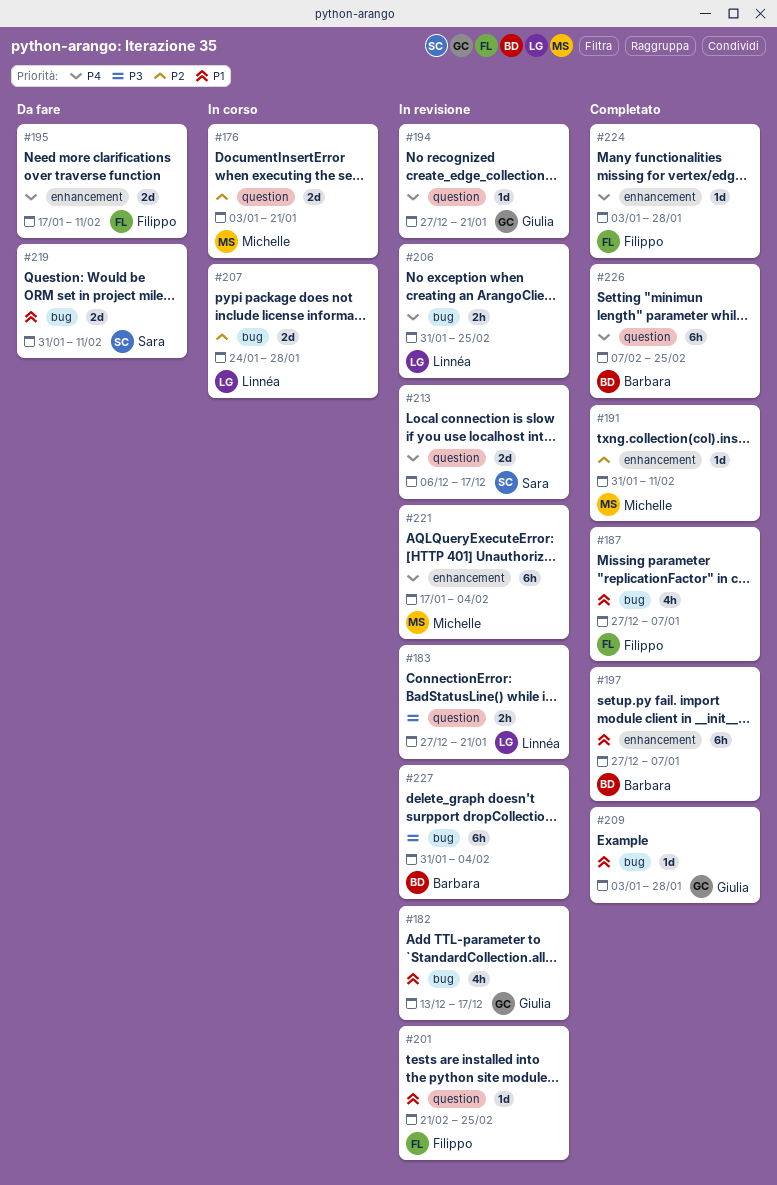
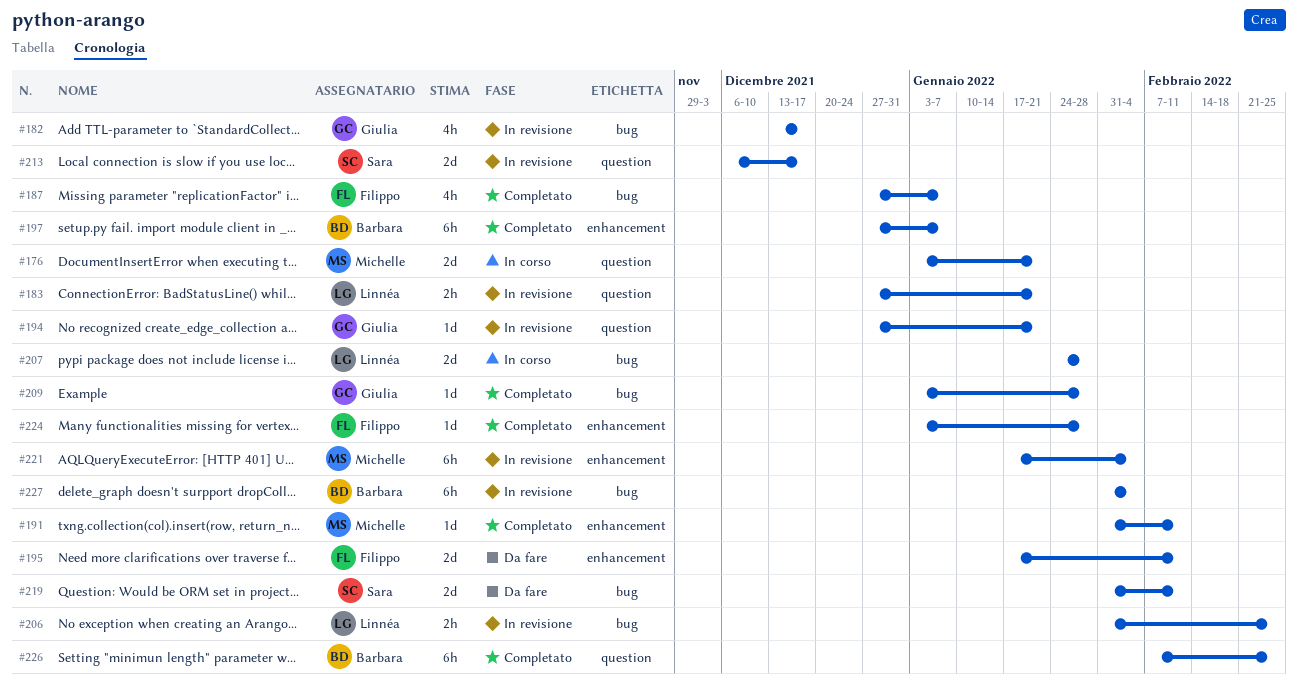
#201: present -> none

